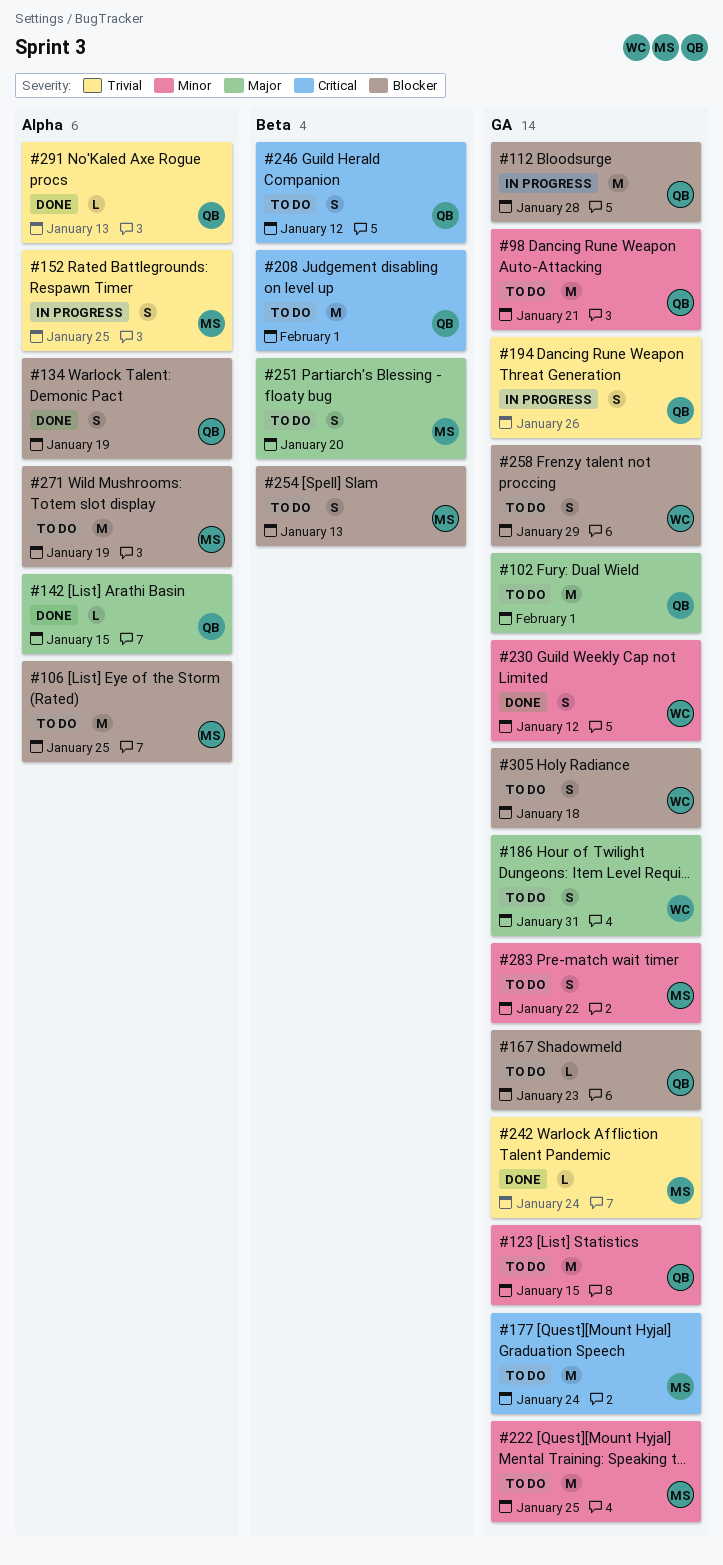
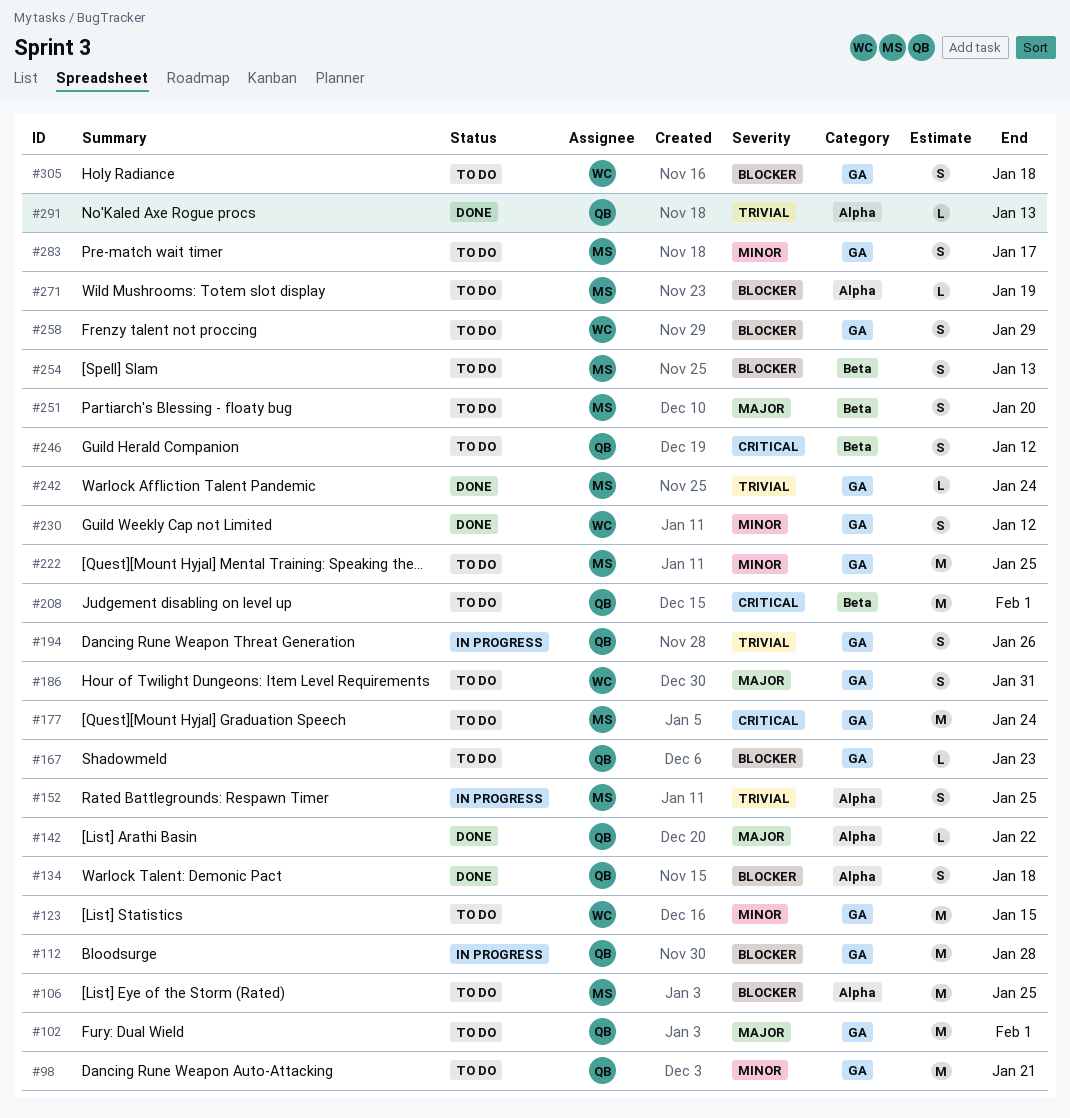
#123, owner: QB -> WC
#134, due: Jan 19 -> Jan 18
#142, due: Jan 15 -> Jan 22
#271, estimate: M -> L
#283, due: Jan 22 -> Jan 17

